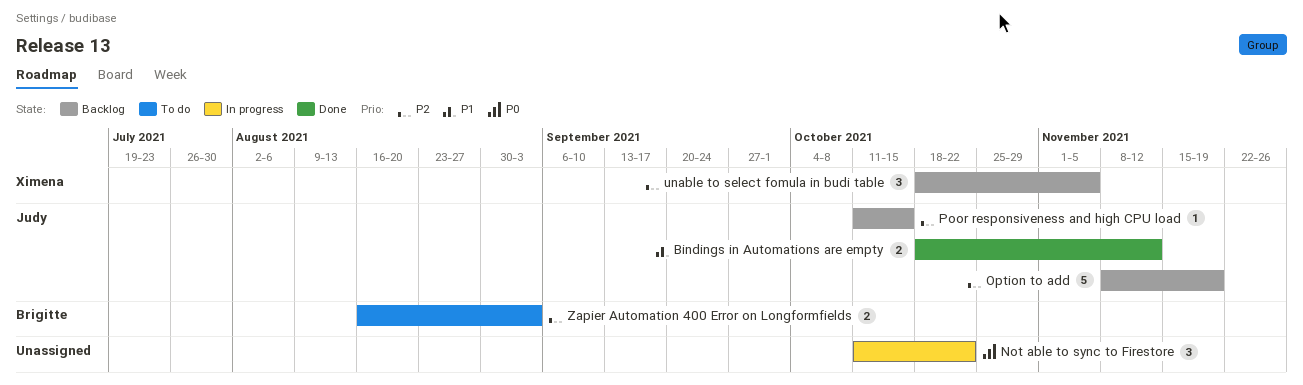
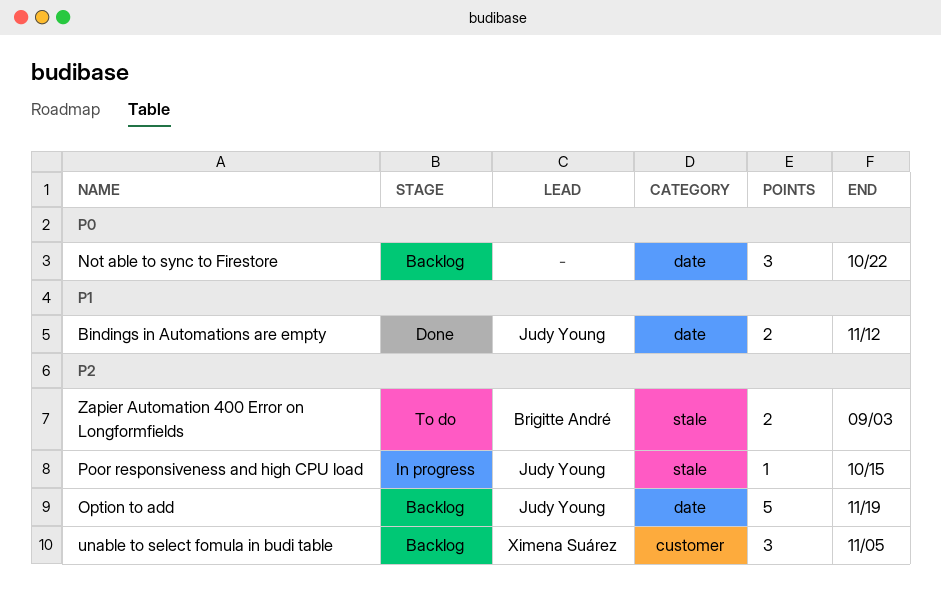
Not able to sync to Firestore, status: In progress -> Backlog
Poor responsiveness and high CPU load, status: Backlog -> In progress

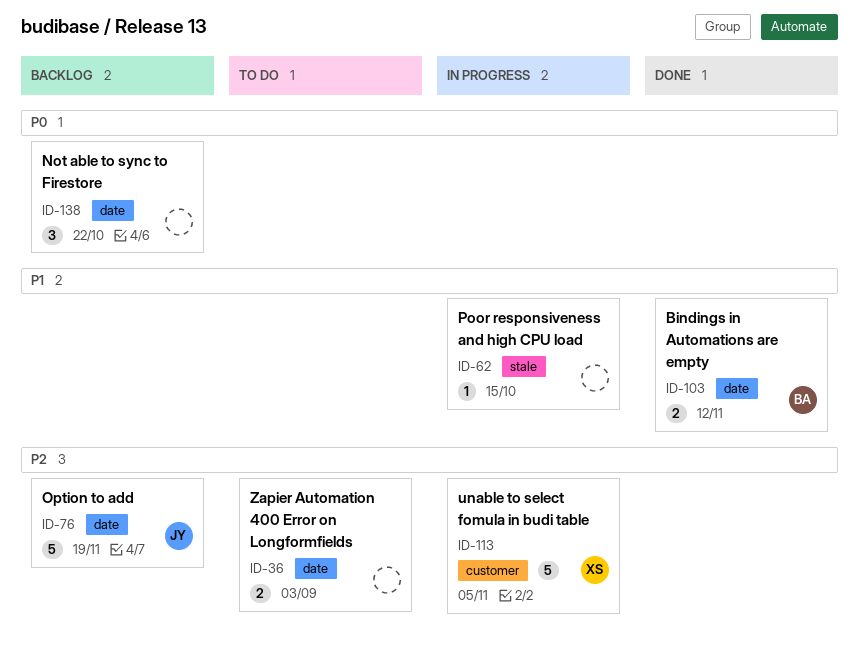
Bindings in Automations are empty, owner: Judy Young -> Brigitte André
Poor responsiveness and high CPU load, owner: Judy Young -> none
Poor responsiveness and high CPU load, priority: P2 -> P1
unable to select fomula in budi table, status: Backlog -> In progress
unable to select fomula in budi table, estimate: 3 -> 5
Zapier Automation 400 Error on Longformfields, owner: Brigitte André -> none
Zapier Automation 400 Error on Longformfields, label: stale -> date

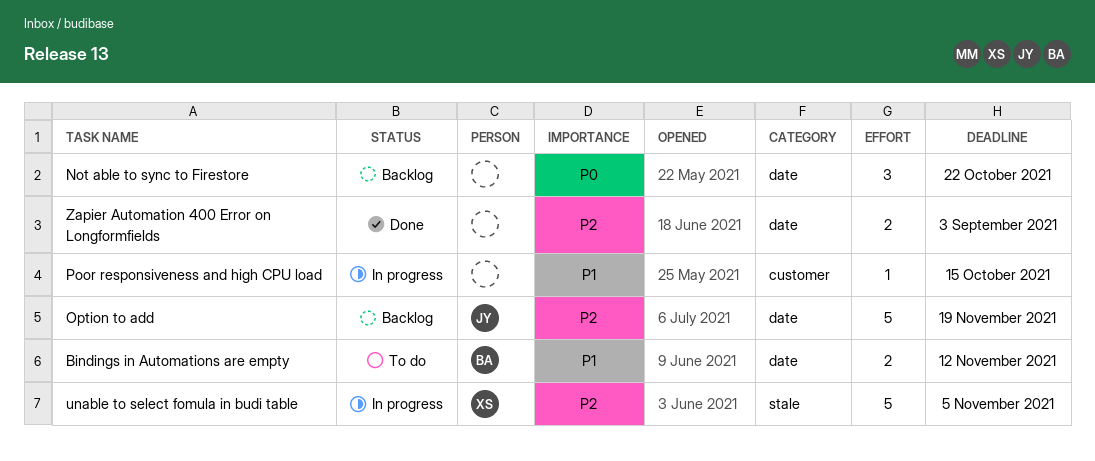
Bindings in Automations are empty, status: Done -> To do
Poor responsiveness and high CPU load, label: stale -> customer
unable to select fomula in budi table, label: customer -> stale
Zapier Automation 400 Error on Longformfields, status: To do -> Done

